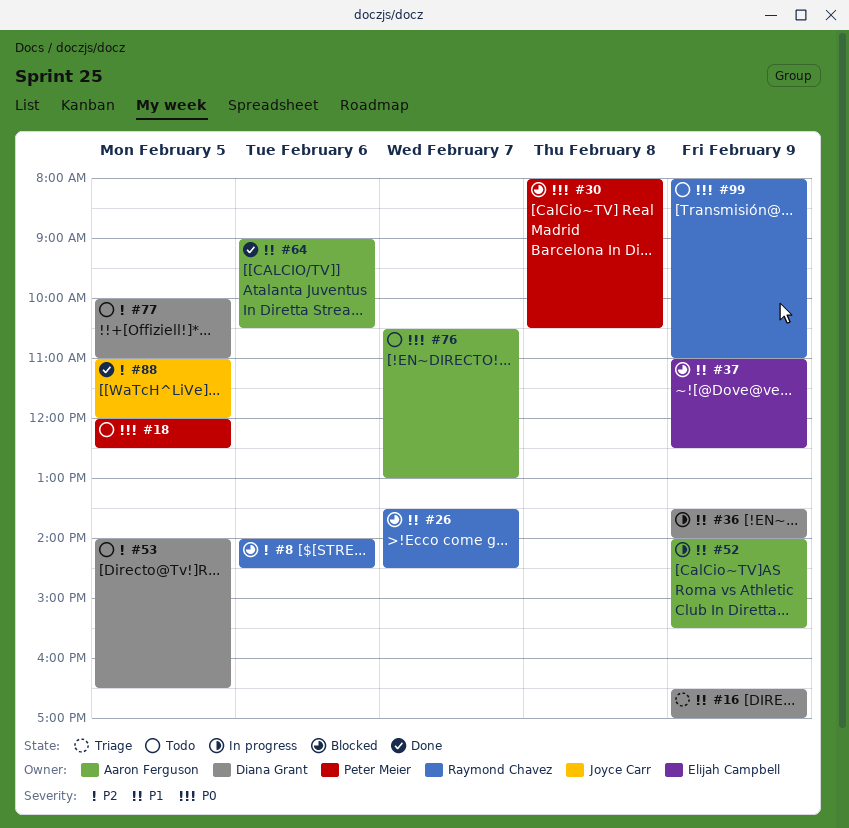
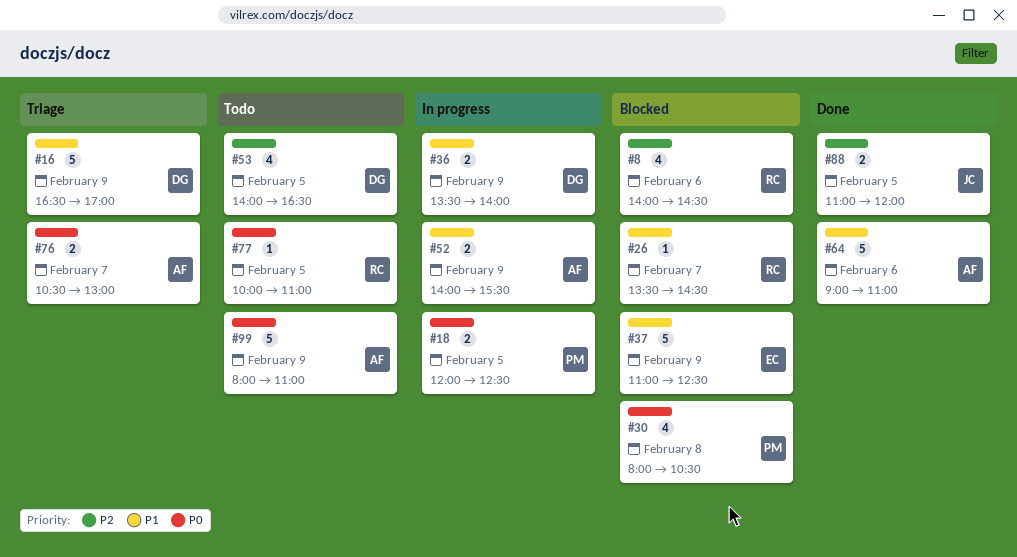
#18, status: Todo -> In progress
#64, ends: 10:30 -> 11:00
#76, status: Todo -> Triage
#77, owner: Diana Grant -> Raymond Chavez
#77, priority: P2 -> P0
#99, owner: Raymond Chavez -> Aaron Ferguson

